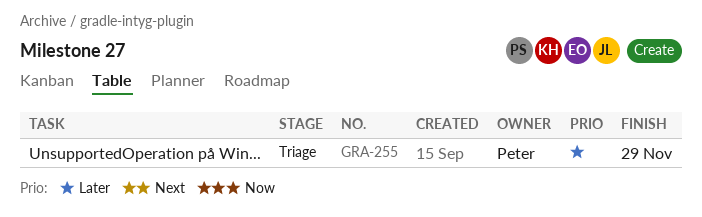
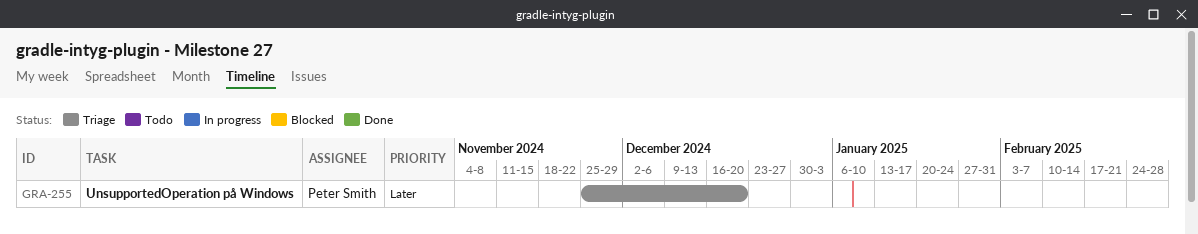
GRA-255, due: Nov 29 -> Dec 20

